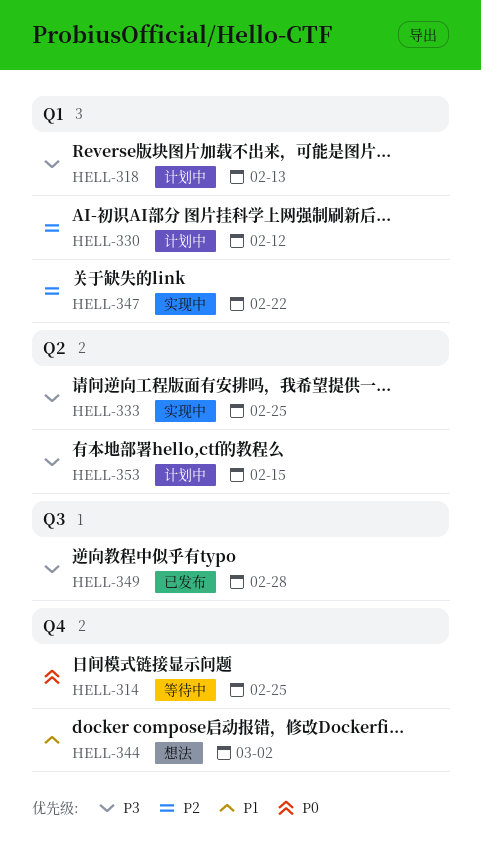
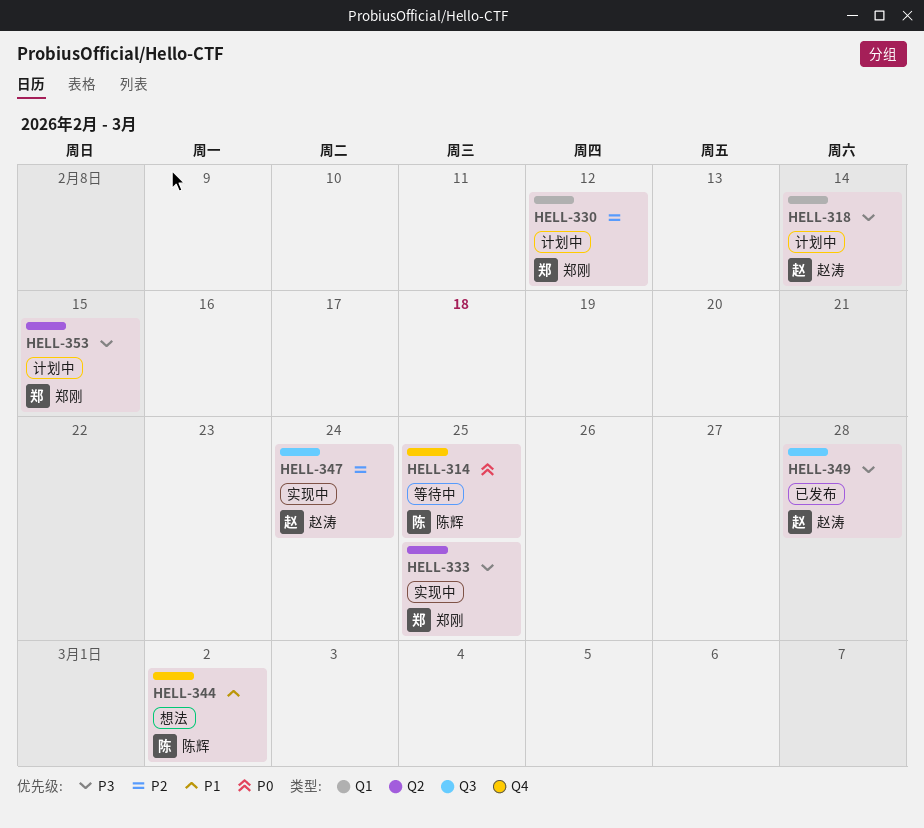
HELL-318, due: Feb 13 -> Feb 14
HELL-347, label: Q1 -> Q3
HELL-347, due: Feb 22 -> Feb 24

